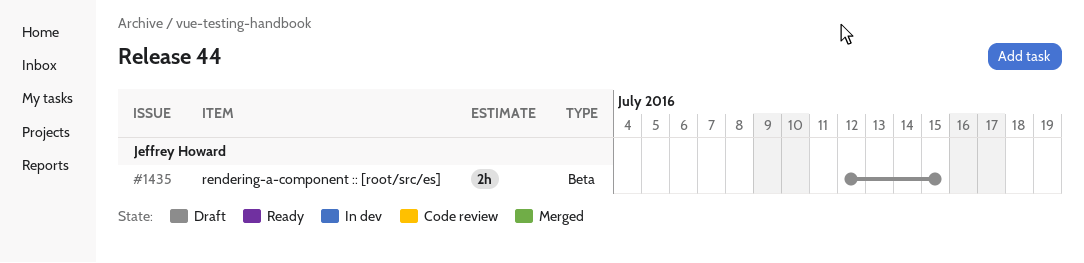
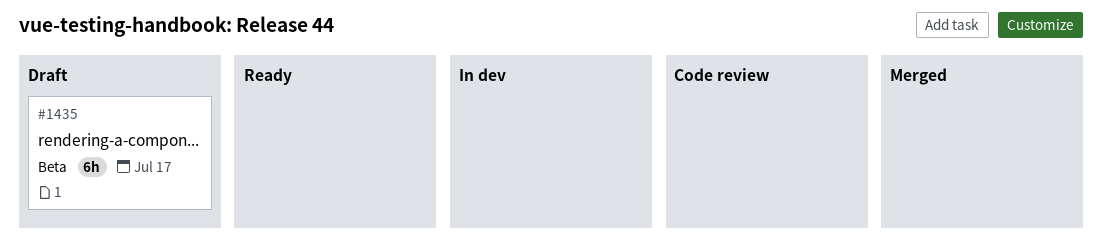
#1435, estimate: 2h -> 6h
#1435, due: Jul 15 -> Jul 17

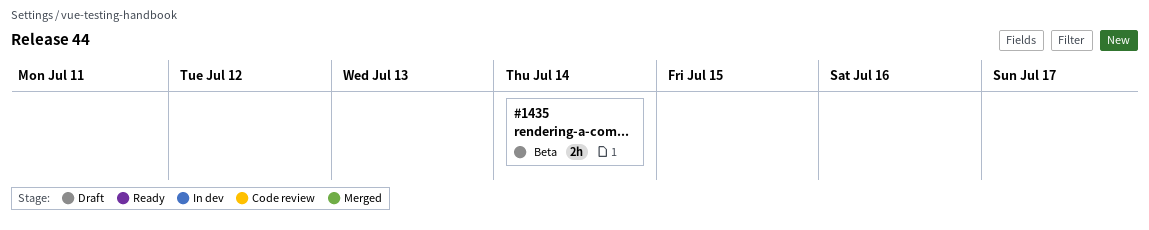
#1435, estimate: 6h -> 2h
#1435, due: Jul 17 -> Jul 14

